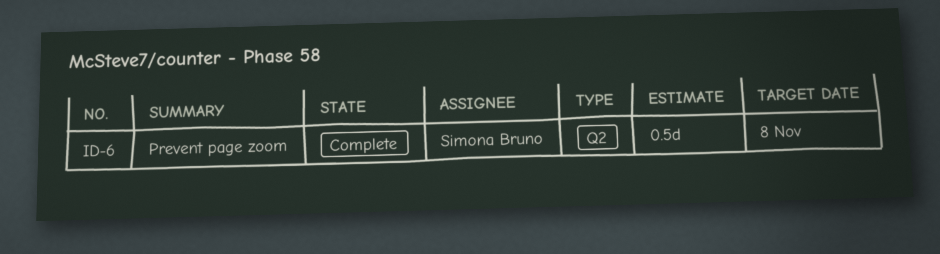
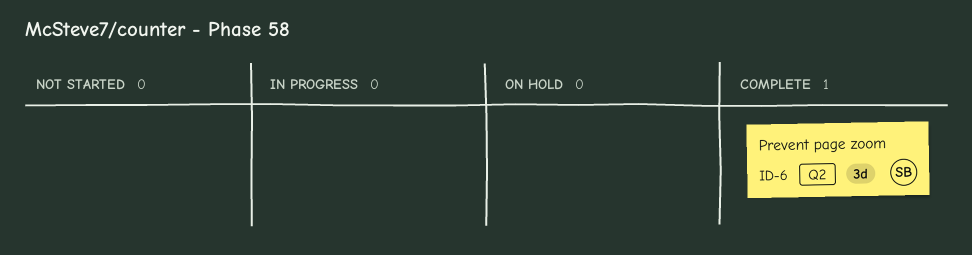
ID-6, estimate: 0.5d -> 3d

